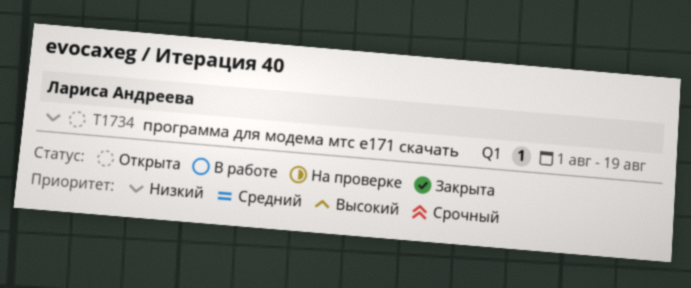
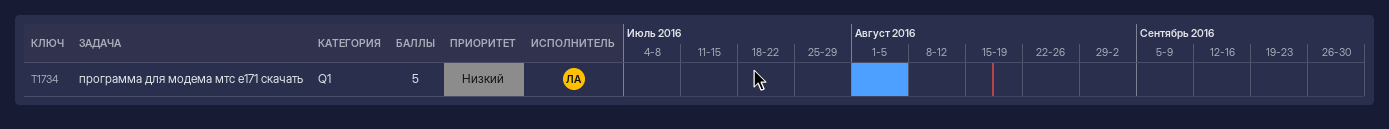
T1734, estimate: 1 -> 5
T1734, due: Aug 19 -> Aug 5

